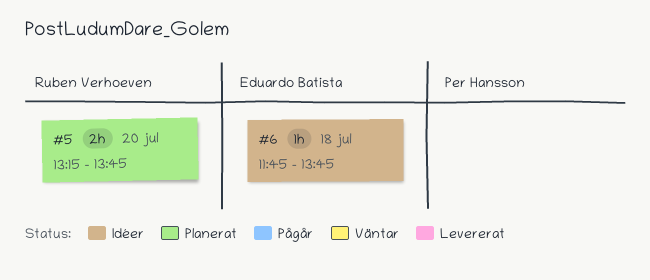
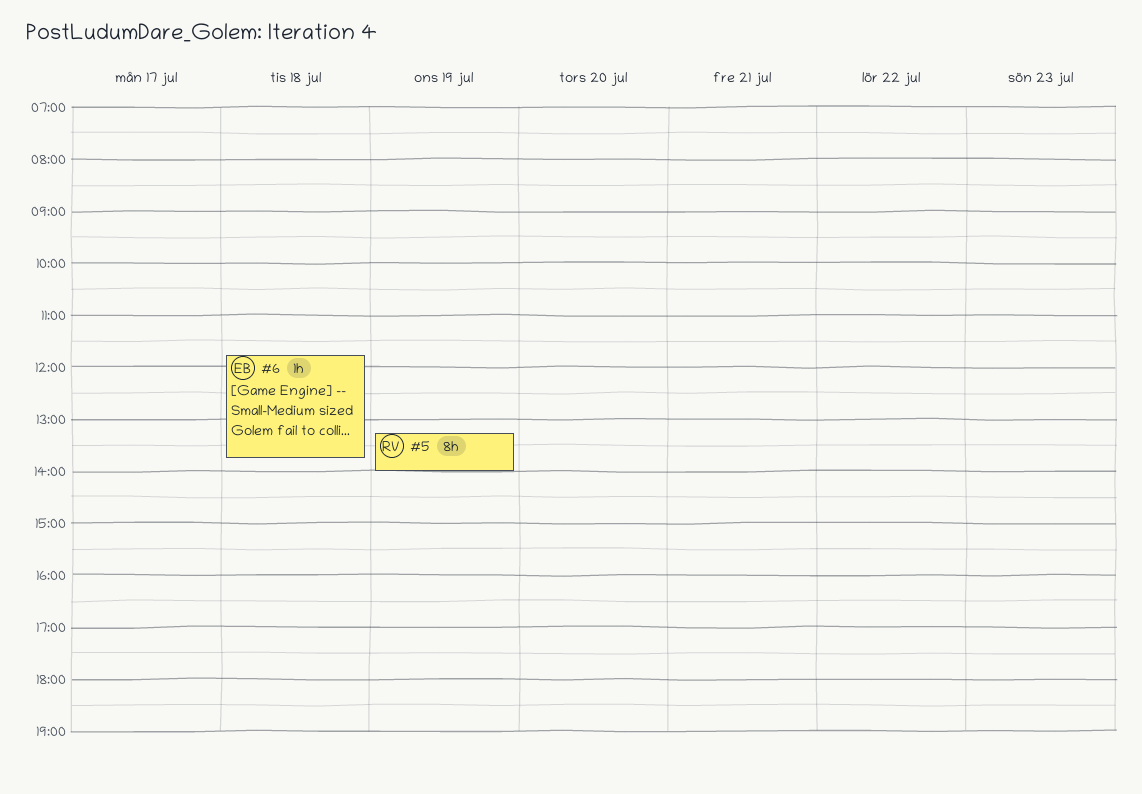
#5, estimate: 2h -> 8h
#5, day: Jul 20 -> Jul 19
#5, ends: 13:45 -> 14:00

